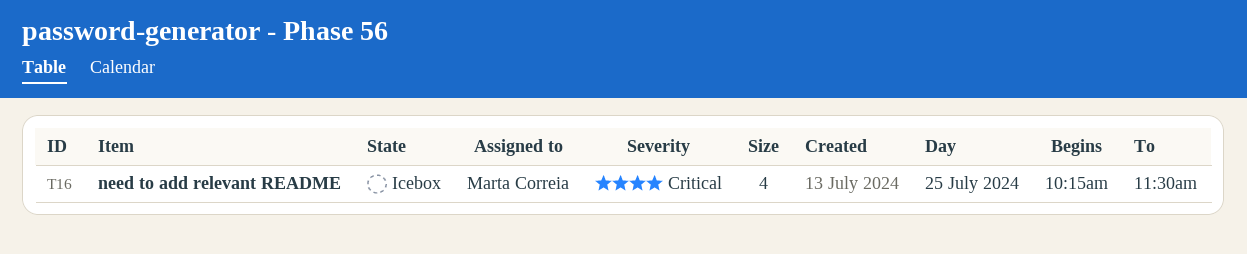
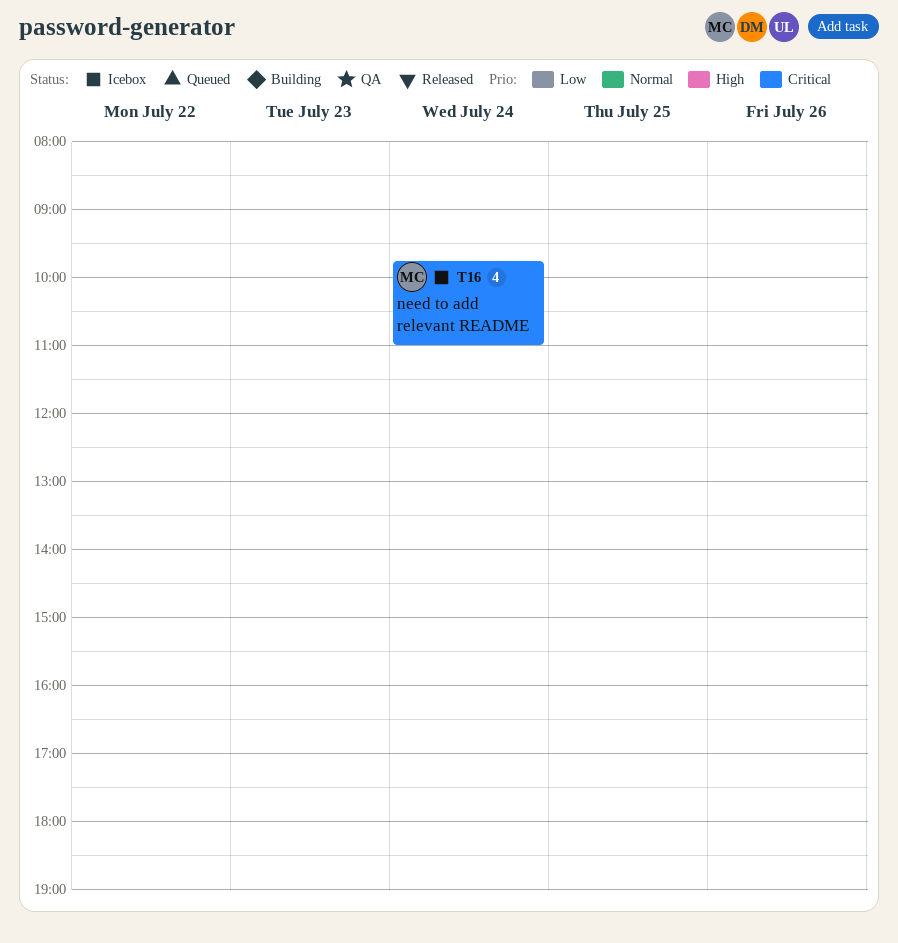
T16, day: Jul 25 -> Jul 24
T16, begins: 10:15 -> 09:45
T16, ends: 11:30 -> 11:00

